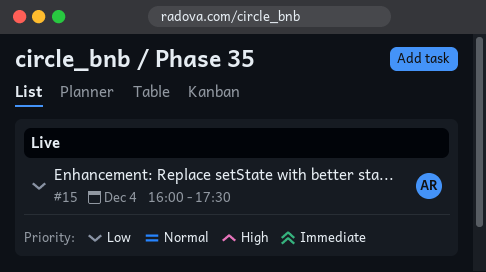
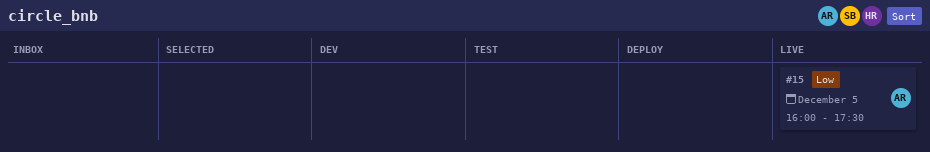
#15, day: Dec 4 -> Dec 5

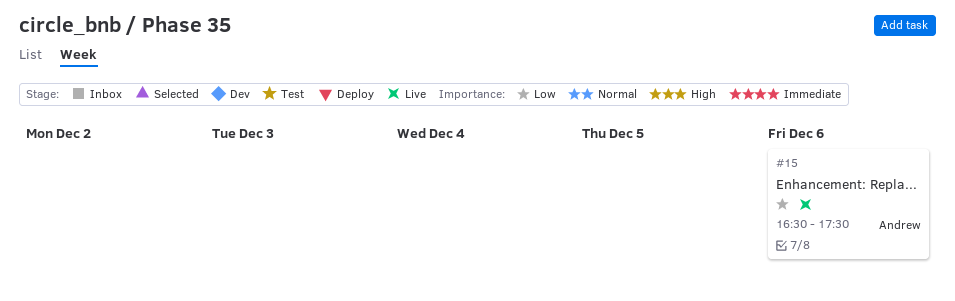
#15, day: Dec 5 -> Dec 6
#15, begins: 16:00 -> 16:30

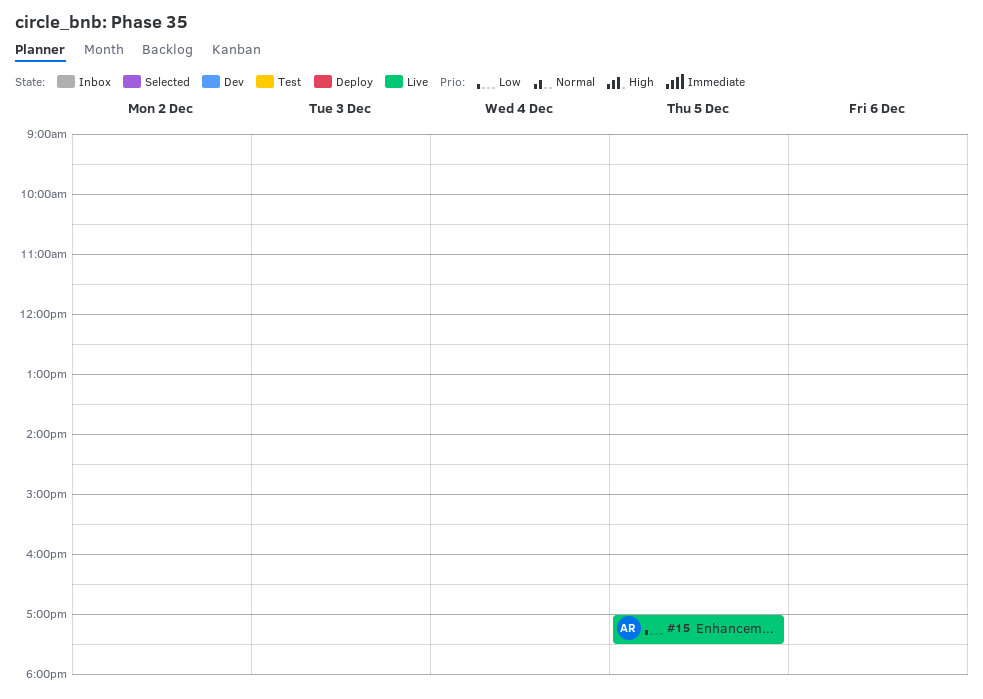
#15, day: Dec 6 -> Dec 5
#15, begins: 16:30 -> 17:00

